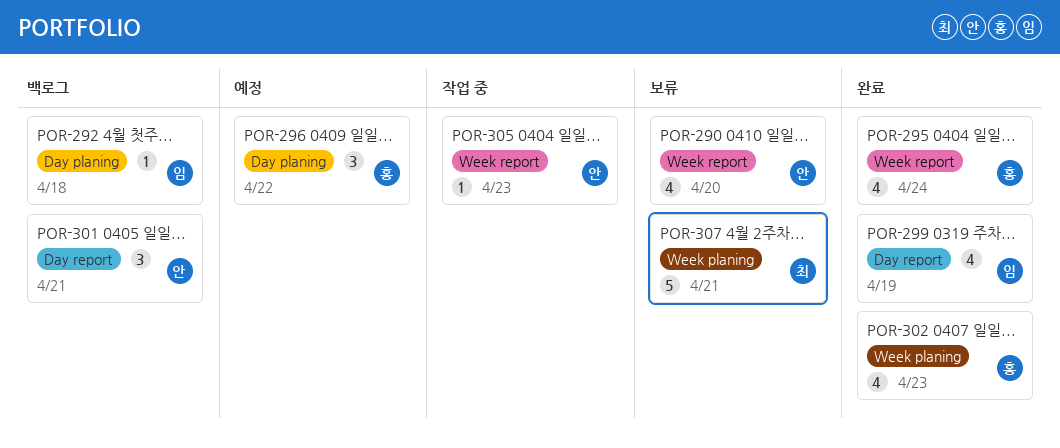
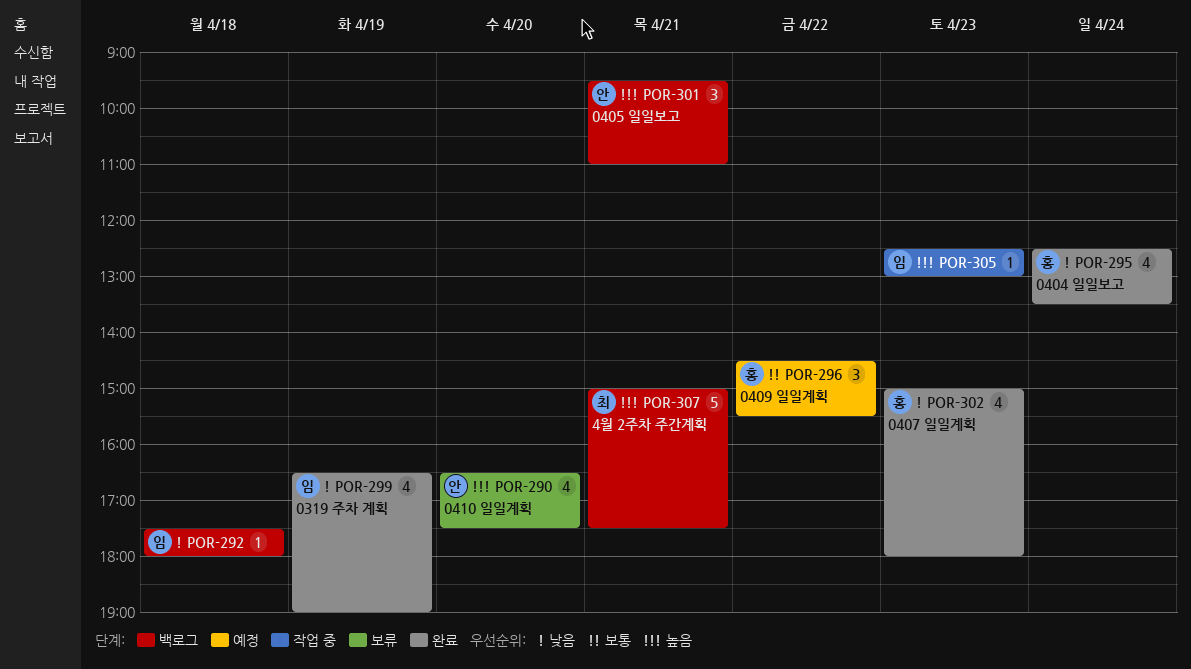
POR-305, owner: 안 -> 임
POR-307, status: 보류 -> 백로그

